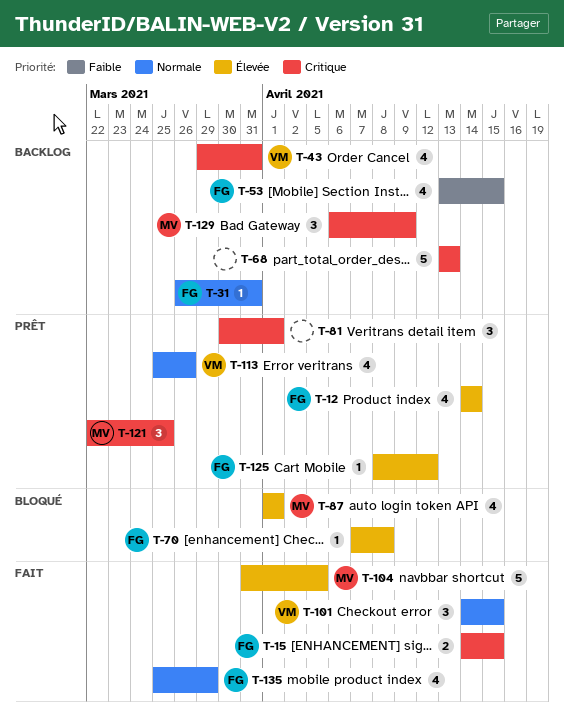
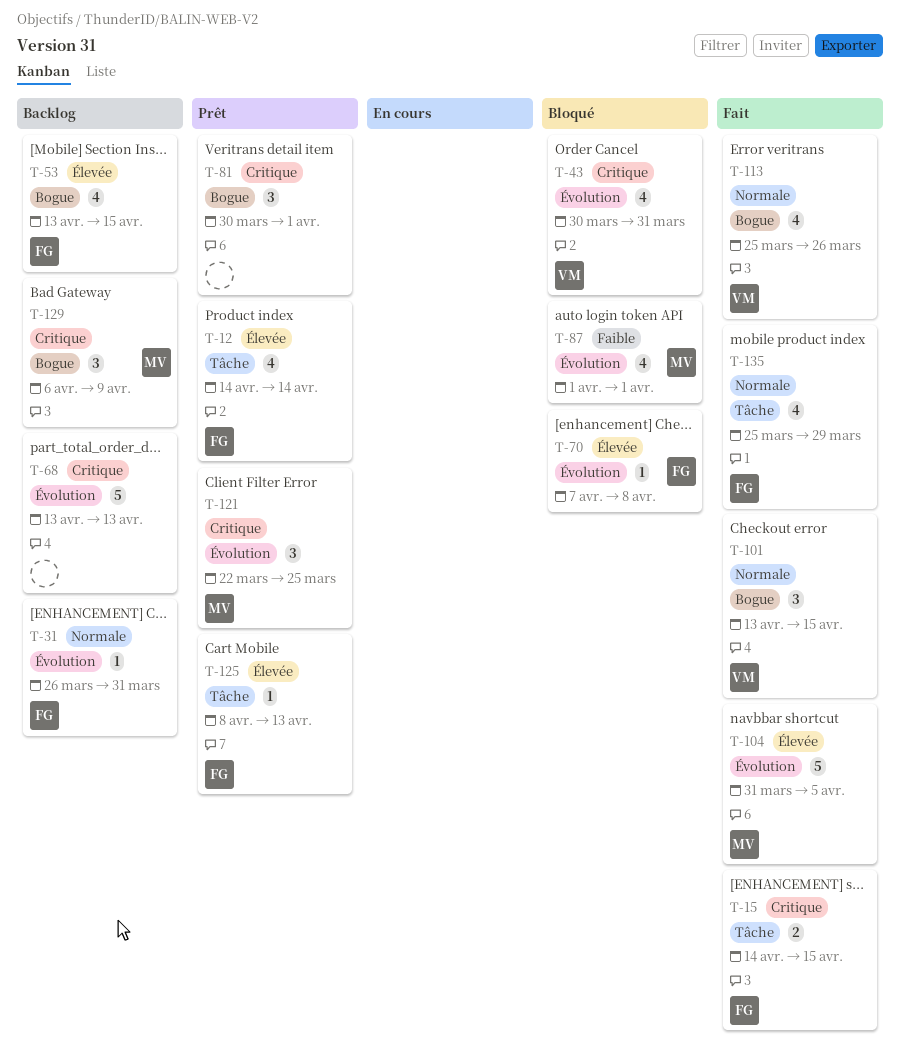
T-43, status: Backlog -> Bloqué
T-43, start: Mar 29 -> Mar 30
T-53, priority: Faible -> Élevée
T-87, priority: Élevée -> Faible
T-101, start: Apr 14 -> Apr 13
T-113, status: Prêt -> Fait
T-125, due: Apr 12 -> Apr 13

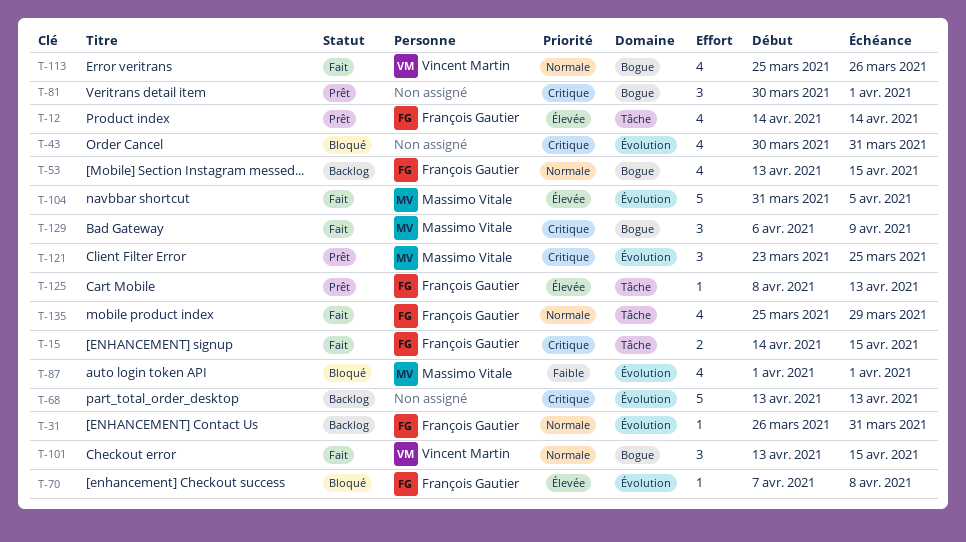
T-43, owner: Vincent Martin -> none
T-53, priority: Élevée -> Normale
T-121, start: Mar 22 -> Mar 23
T-129, status: Backlog -> Fait

